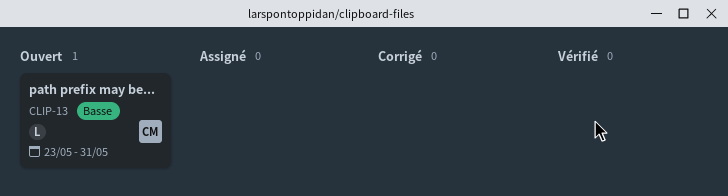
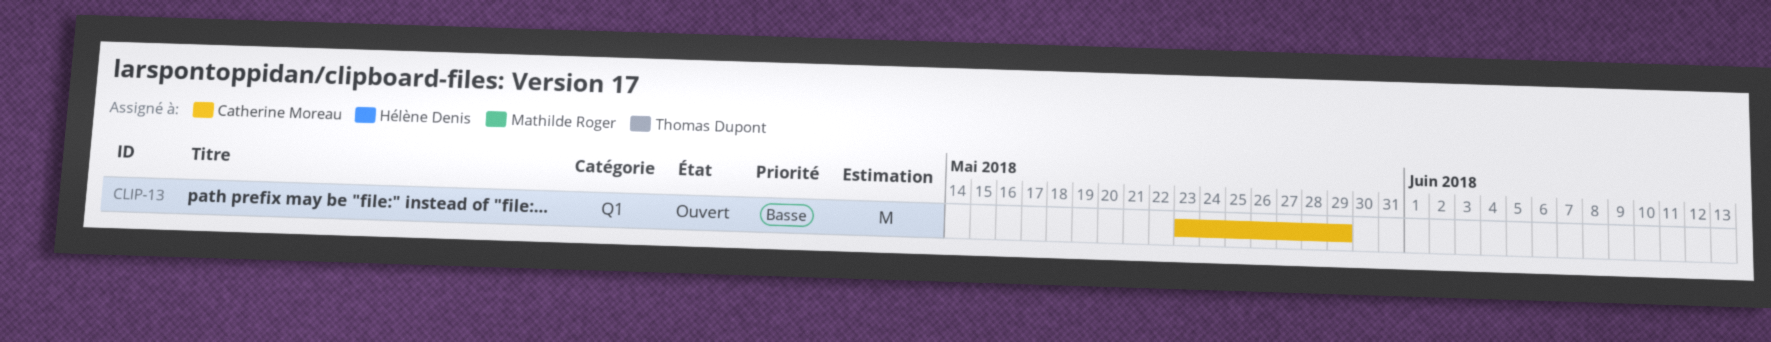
CLIP-13, estimate: L -> M
CLIP-13, due: May 31 -> May 29

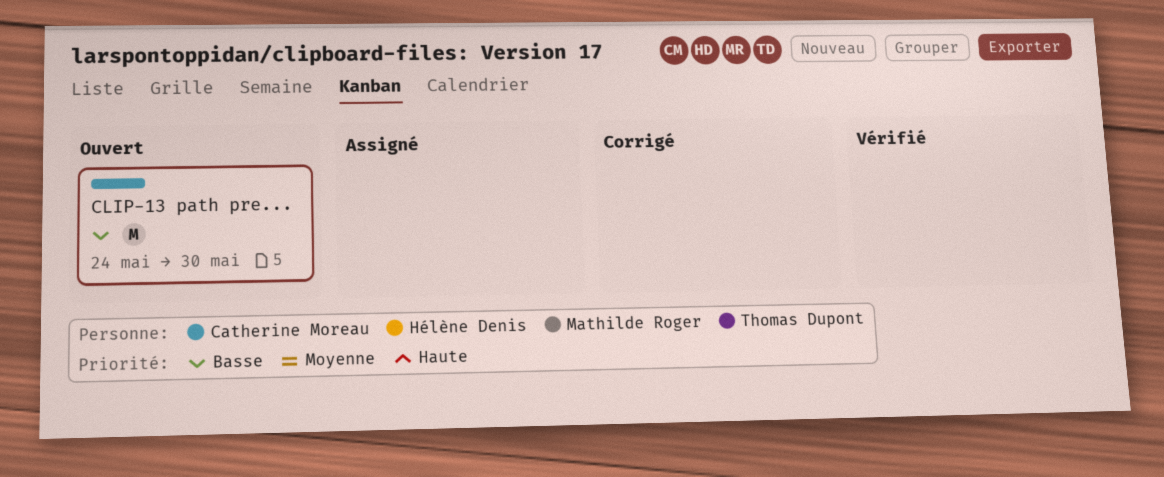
CLIP-13, start: May 23 -> May 24
CLIP-13, due: May 29 -> May 30

